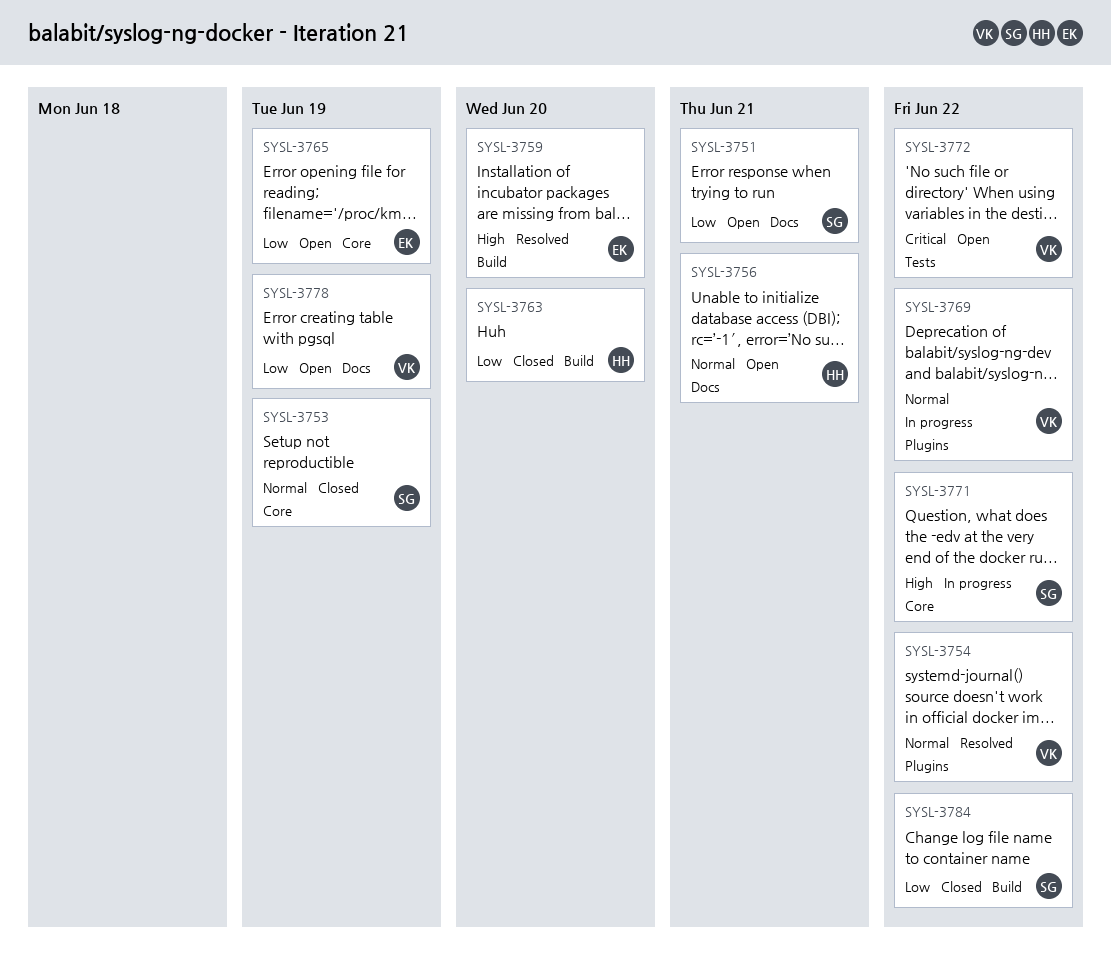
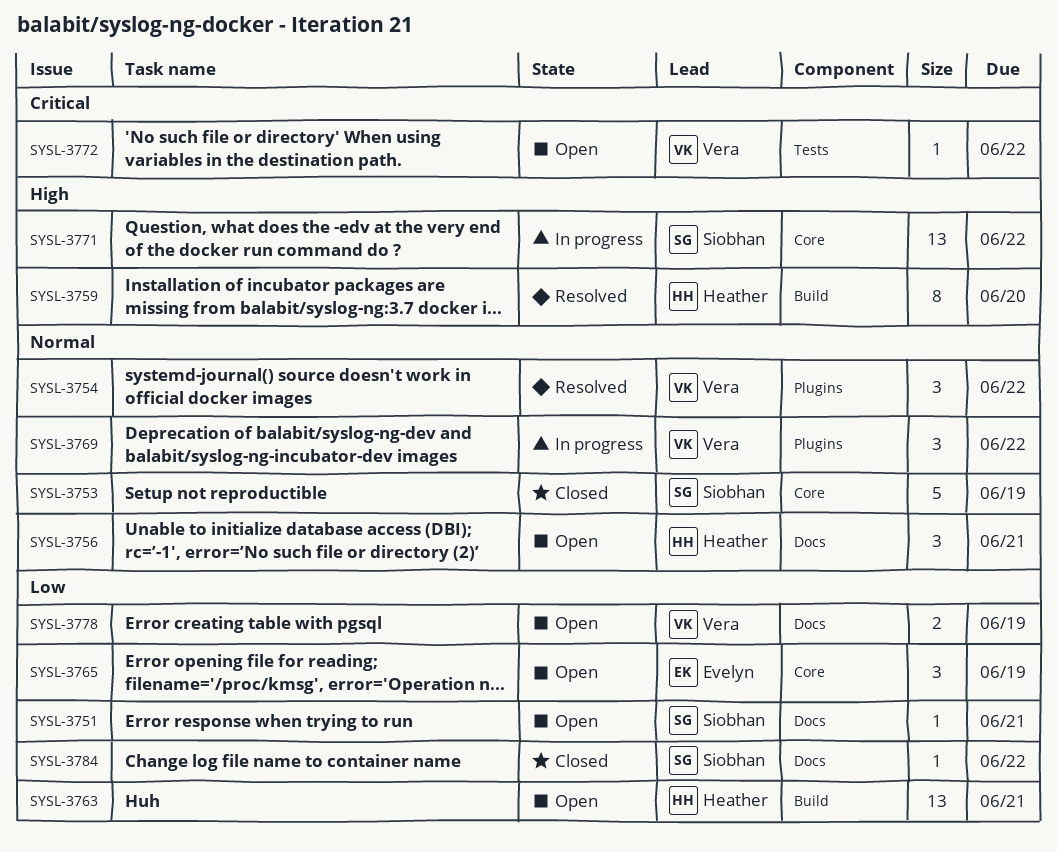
SYSL-3759, owner: Evelyn -> Heather
SYSL-3763, status: Closed -> Open
SYSL-3763, due: Jun 20 -> Jun 21
SYSL-3784, label: Build -> Docs

